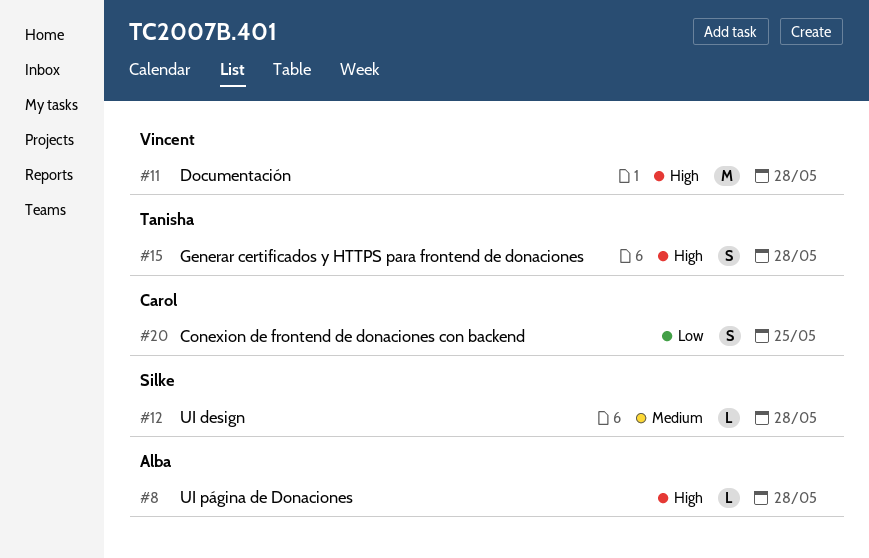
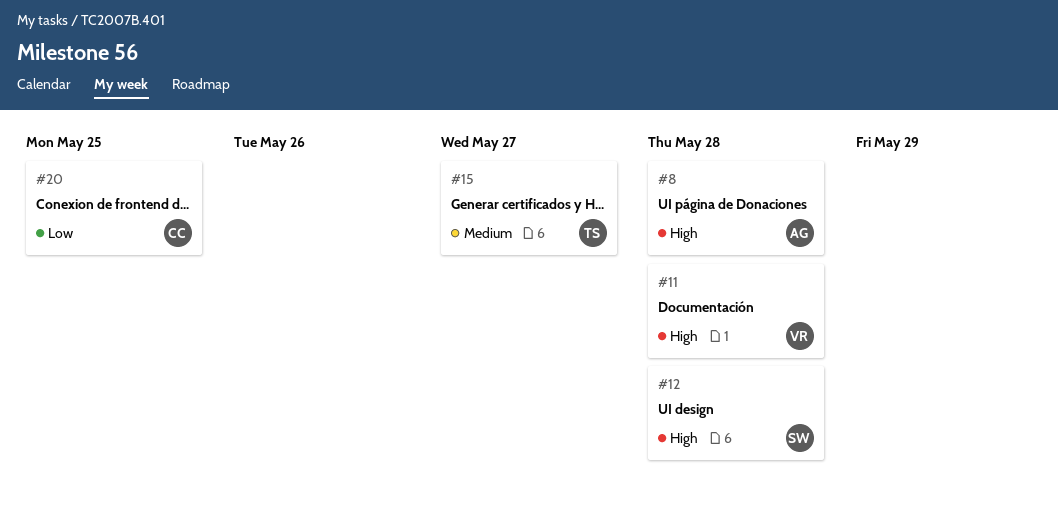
#12, priority: Medium -> High
#15, priority: High -> Medium
#15, due: May 28 -> May 27

